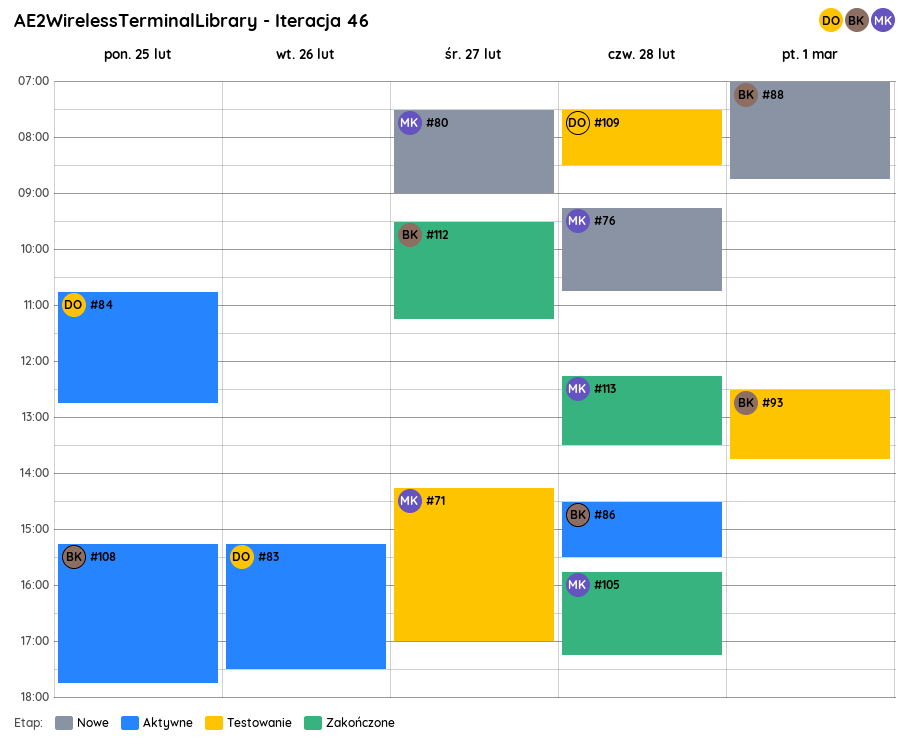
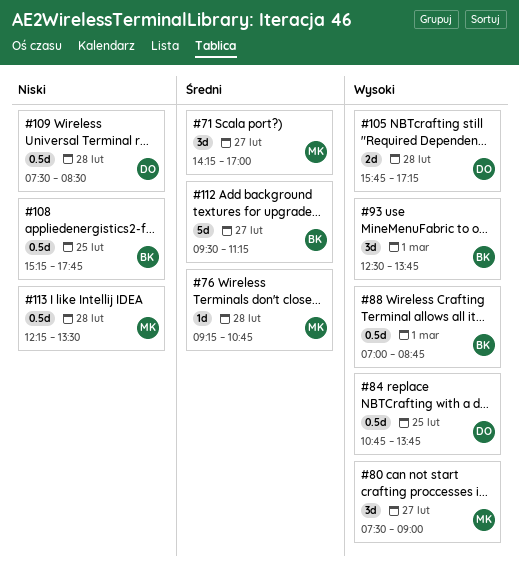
#83: present -> none
#84, ends: 12:45 -> 13:45
#86: present -> none
#105, owner: MK -> DO

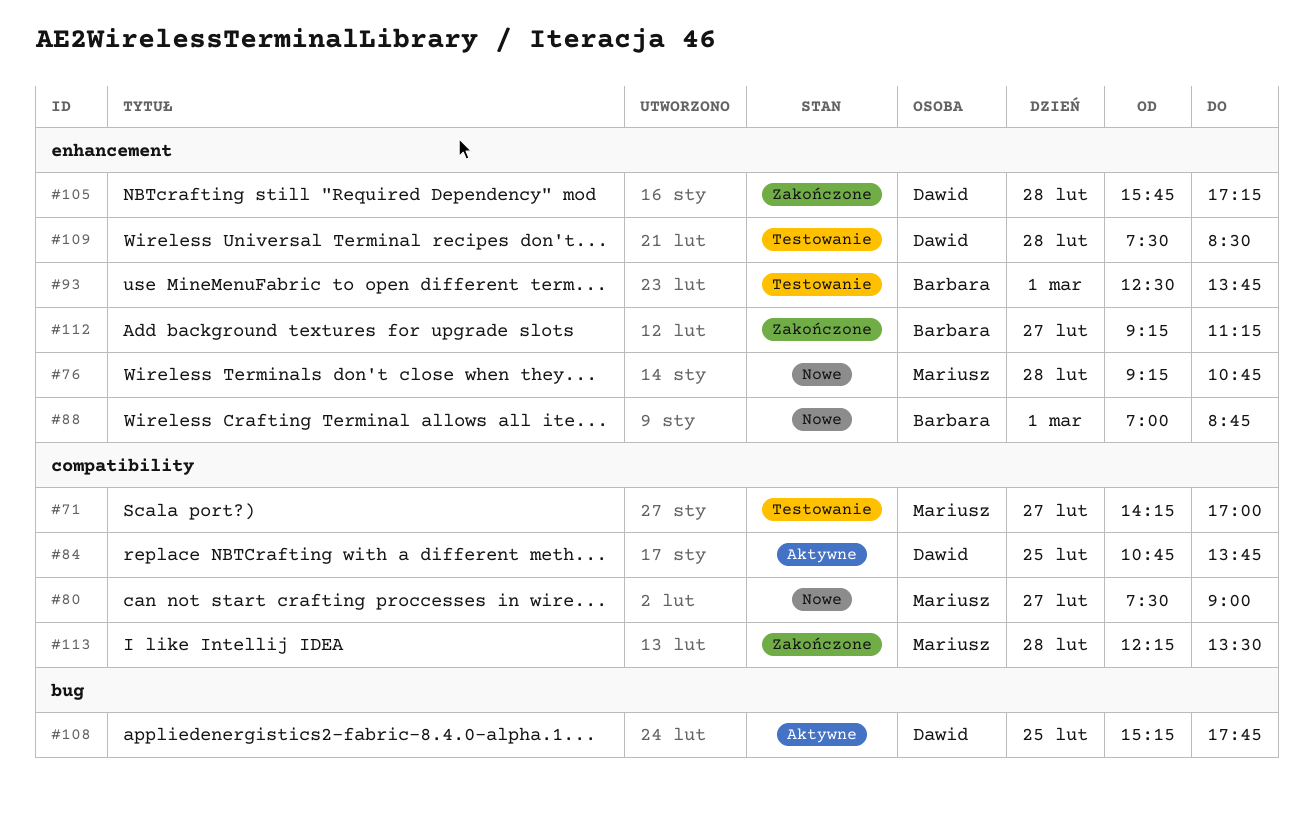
#108, owner: Barbara -> Dawid
#112, begins: 09:30 -> 09:15

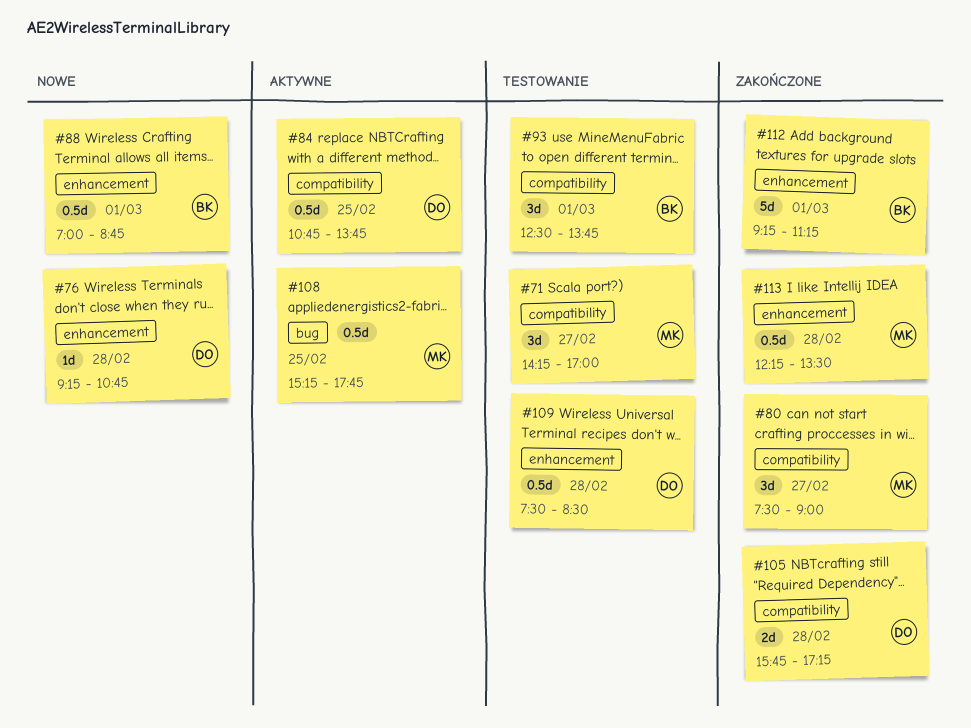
#76, owner: Mariusz -> Dawid
#80, status: Nowe -> Zakończone
#93, label: enhancement -> compatibility
#105, label: enhancement -> compatibility
#108, owner: Dawid -> Mariusz
#112, day: Feb 27 -> Mar 1
#113, label: compatibility -> enhancement

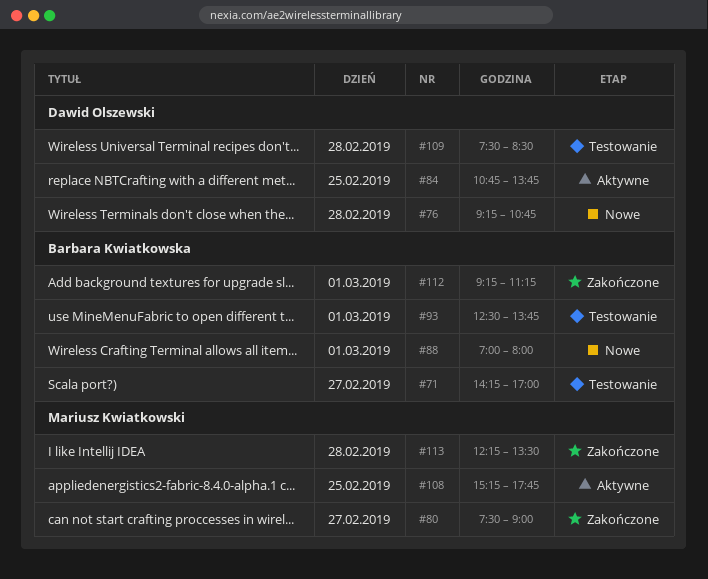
#71, owner: Mariusz Kwiatkowski -> Barbara Kwiatkowska
#88, ends: 08:45 -> 08:00
#105: present -> none

